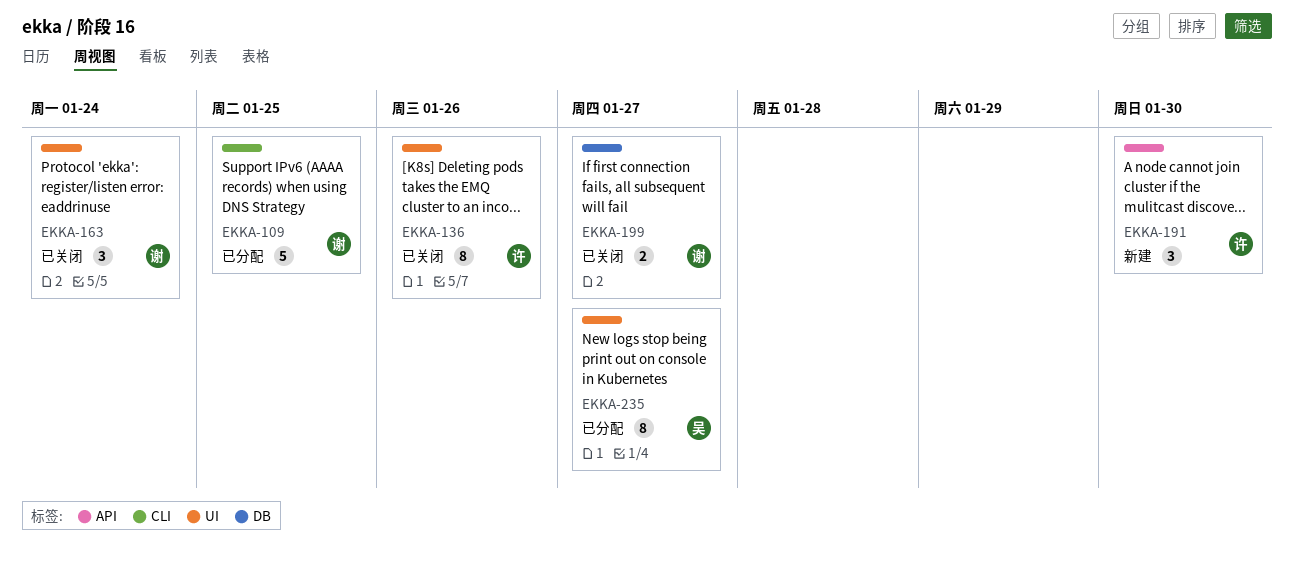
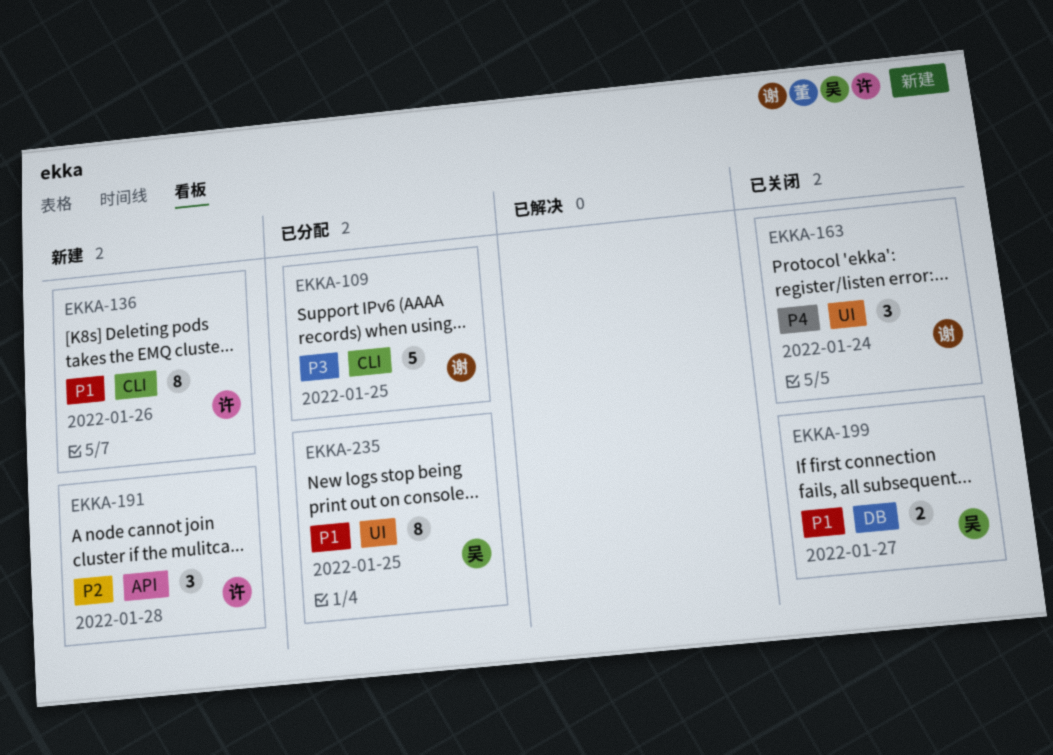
EKKA-136, status: 已关闭 -> 新建
EKKA-136, label: UI -> CLI
EKKA-191, due: Jan 30 -> Jan 28
EKKA-199, owner: 谢 -> 吴
EKKA-235, due: Jan 27 -> Jan 25

